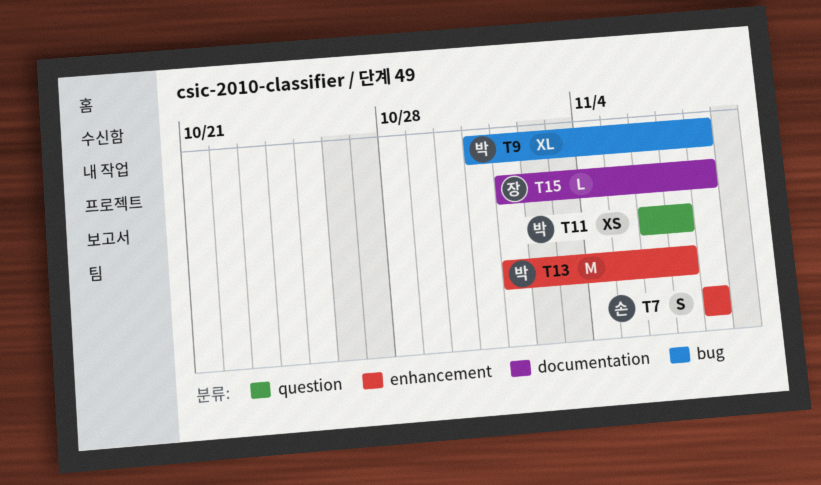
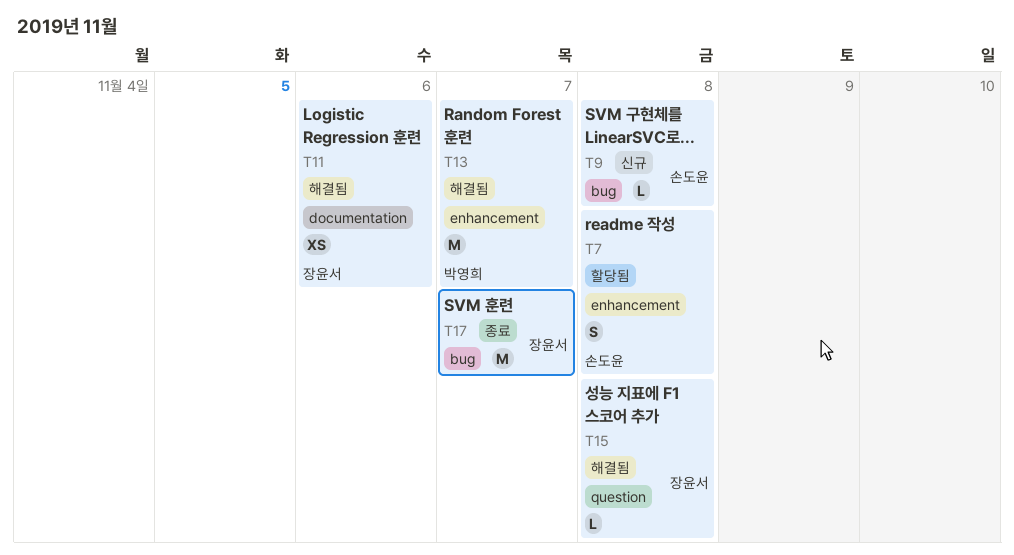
T9, owner: 박영희 -> 손도윤
T9, estimate: XL -> L
T11, owner: 박영희 -> 장윤서
T11, label: question -> documentation
T11, due: Nov 7 -> Nov 6
T15, label: documentation -> question
T17: none -> present

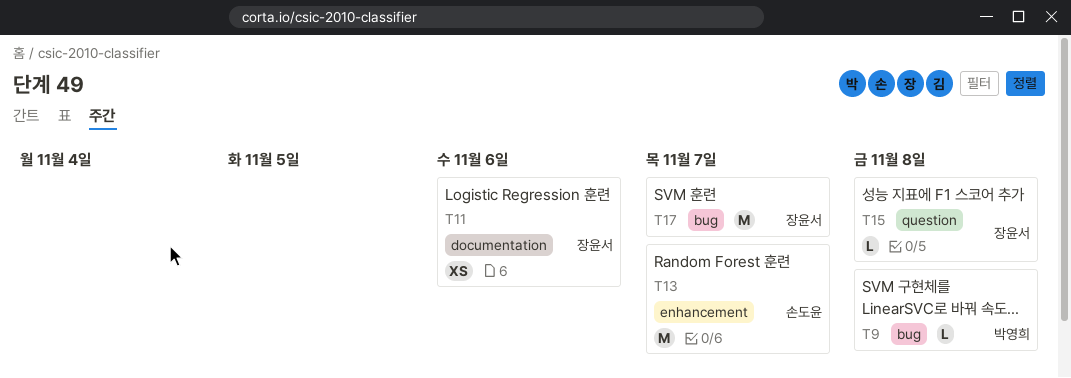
T7: present -> none
T9, owner: 손도윤 -> 박영희
T13, owner: 박영희 -> 손도윤

